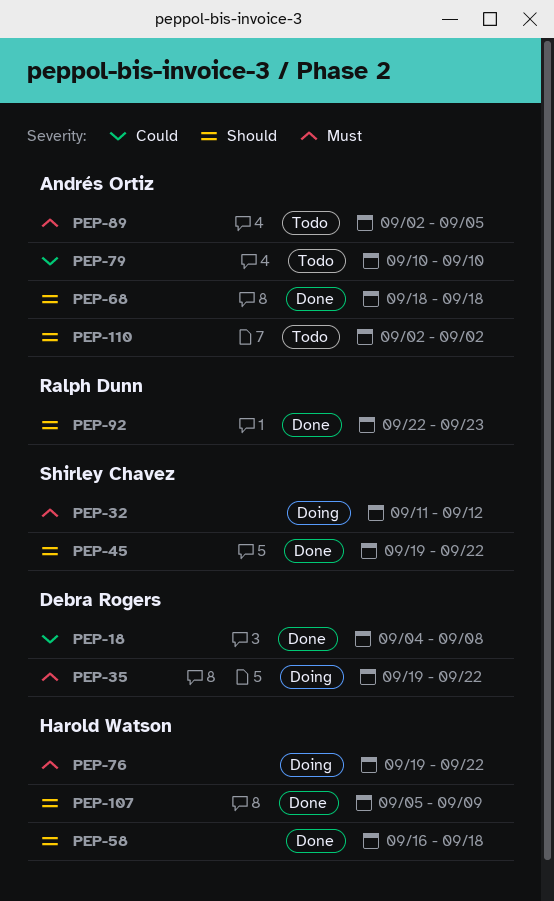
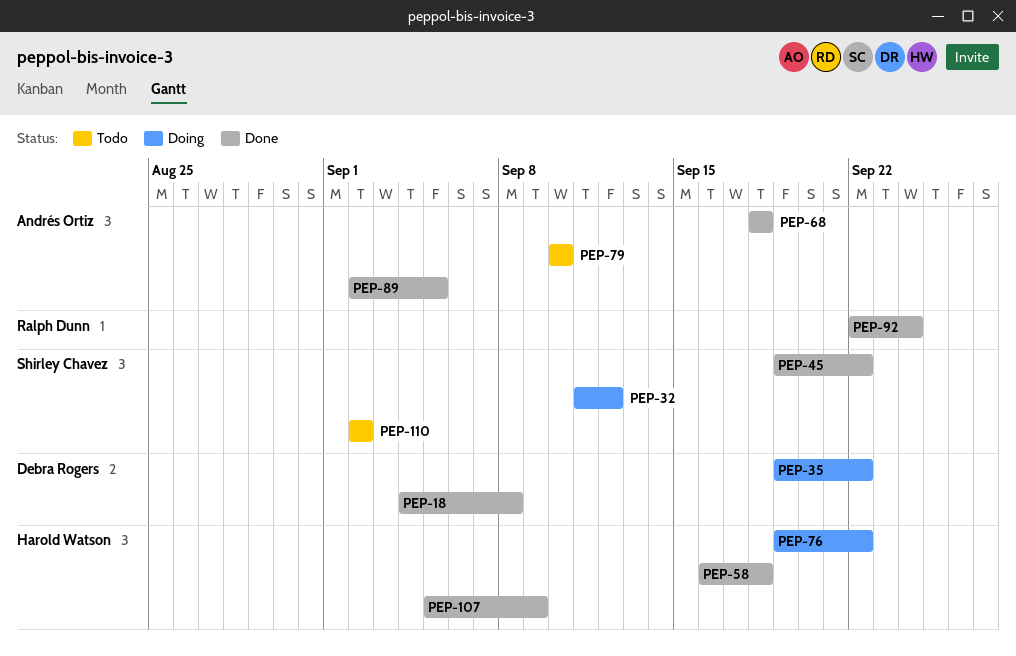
PEP-89, status: Todo -> Done
PEP-92, due: Sep 23 -> Sep 24
PEP-110, owner: Andrés Ortiz -> Shirley Chavez

